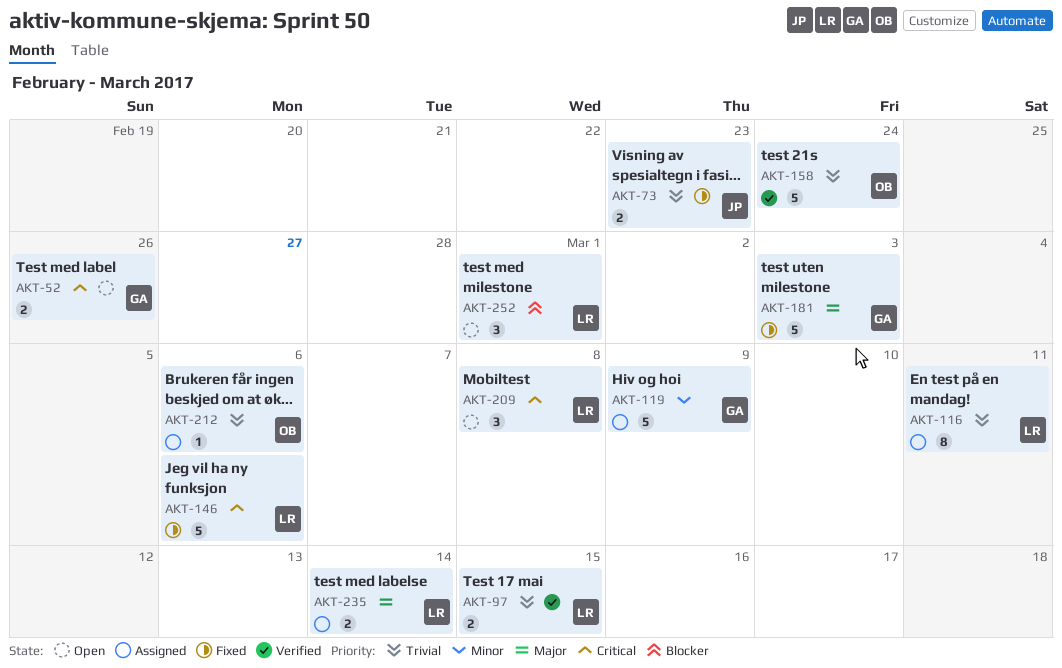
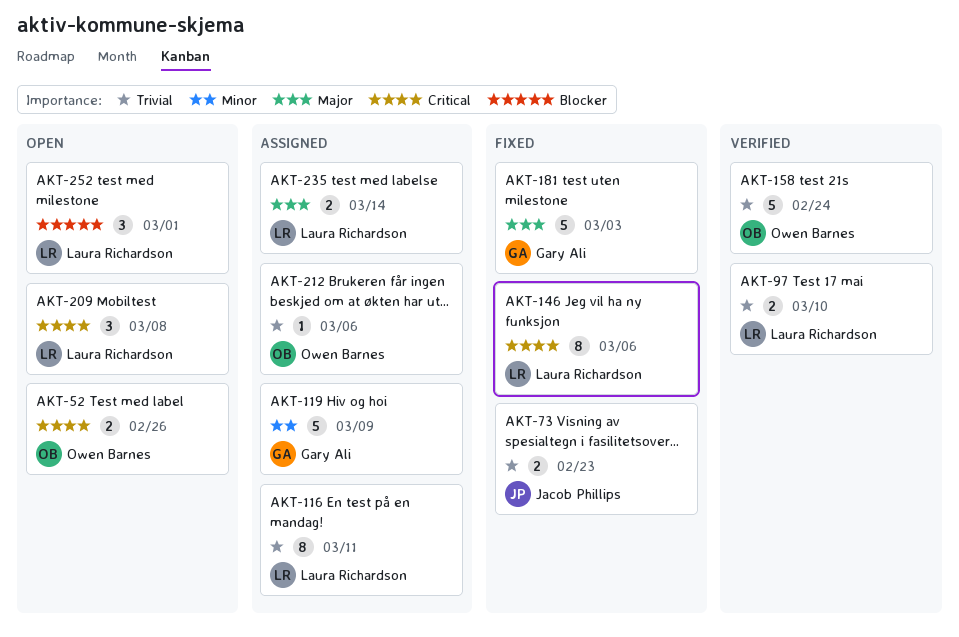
AKT-52, owner: Gary Ali -> Owen Barnes
AKT-97, due: Mar 15 -> Mar 10
AKT-146, estimate: 5 -> 8

